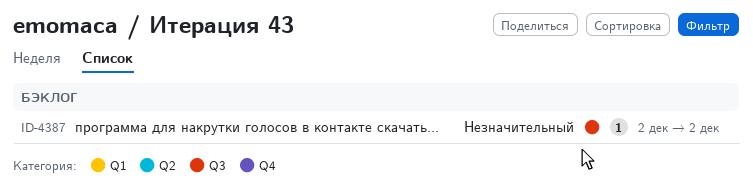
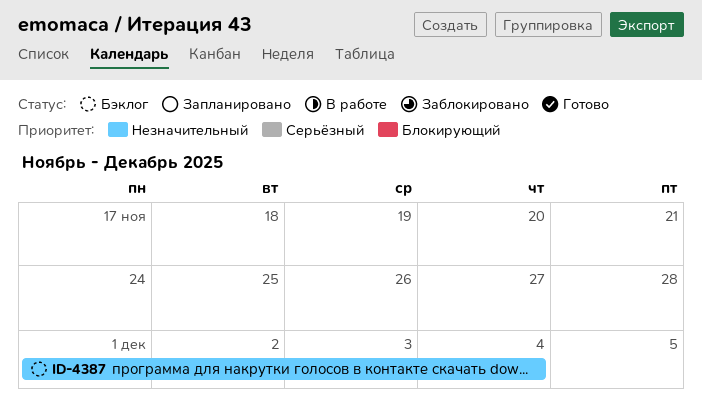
ID-4387, start: Dec 2 -> Dec 1
ID-4387, due: Dec 2 -> Dec 4

